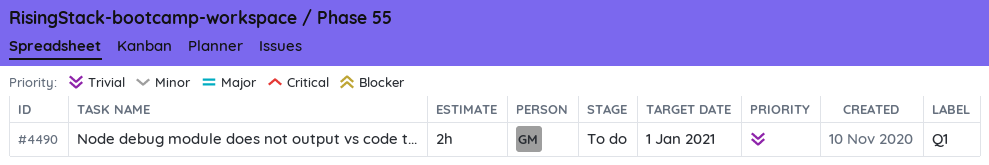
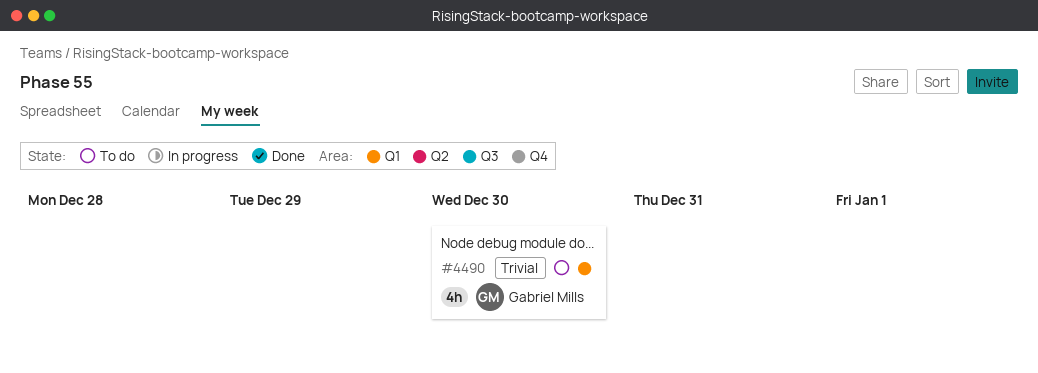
#4490, estimate: 2h -> 4h
#4490, due: Jan 1 -> Dec 30

